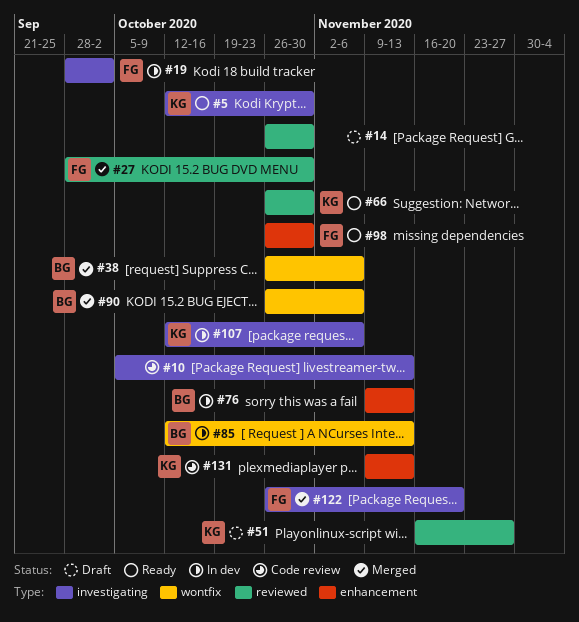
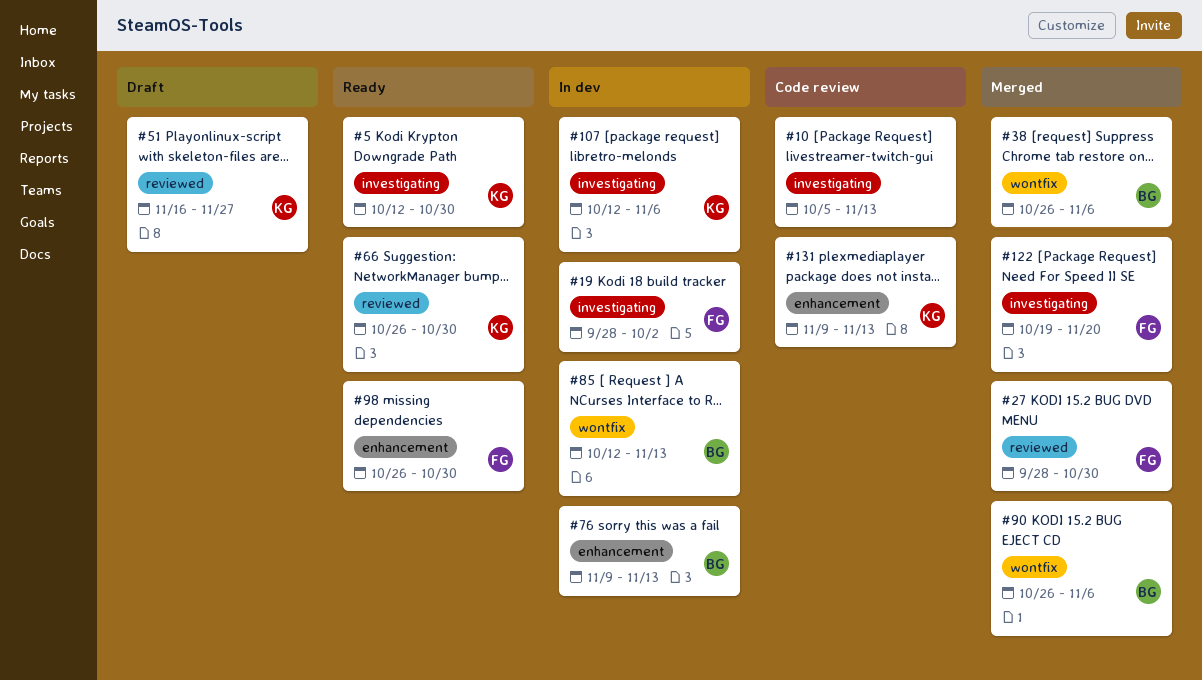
#14: present -> none
#122, start: Oct 26 -> Oct 19

